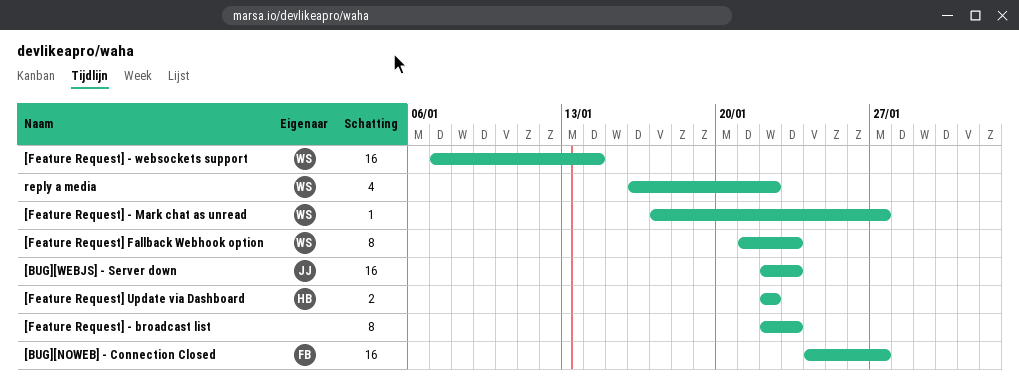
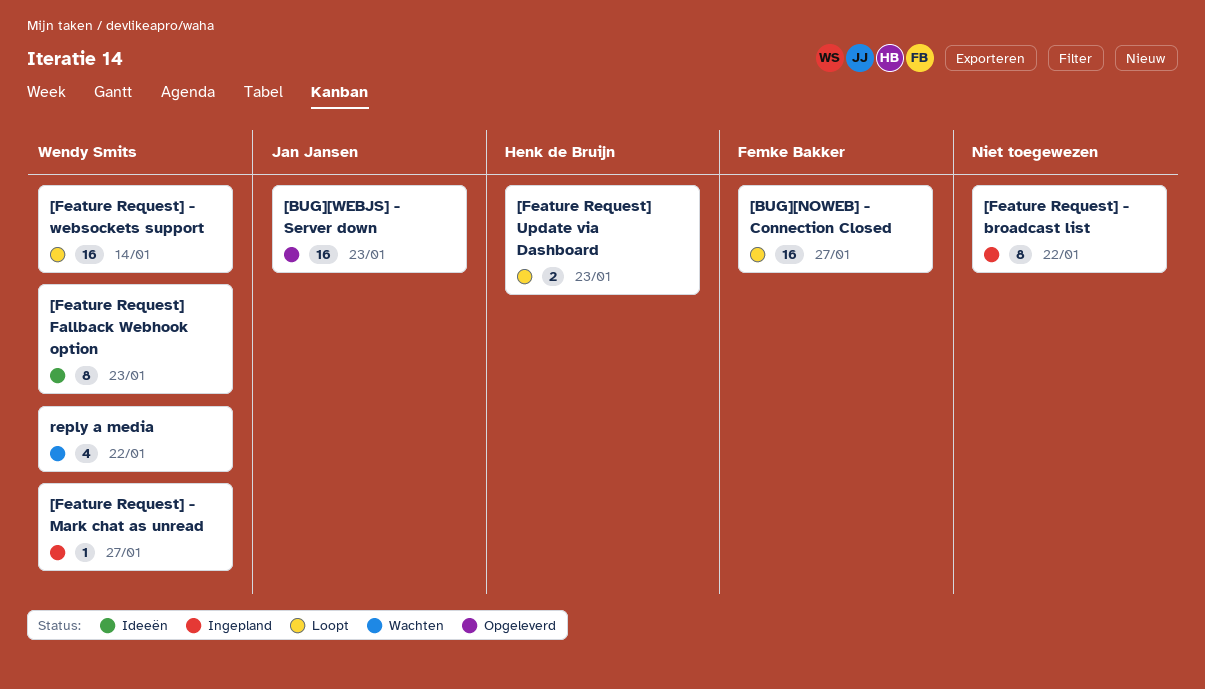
[Feature Request] - broadcast list, due: Jan 23 -> Jan 22
[Feature Request] Update via Dashboard, due: Jan 22 -> Jan 23

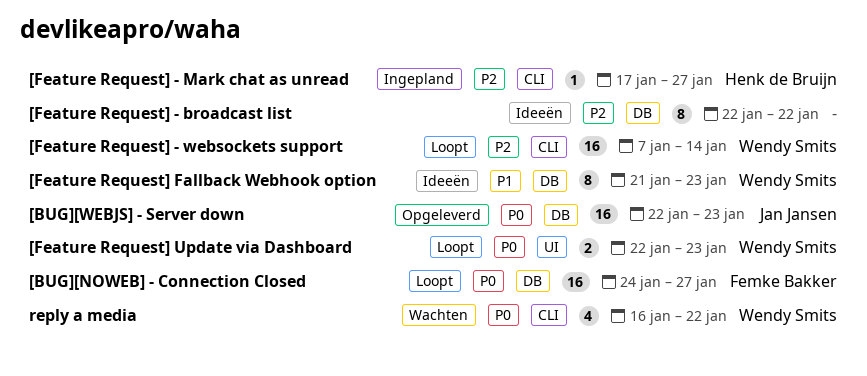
[Feature Request] - broadcast list, status: Ingepland -> Ideeën
[Feature Request] - Mark chat as unread, owner: Wendy Smits -> Henk de Bruijn
[Feature Request] Update via Dashboard, owner: Henk de Bruijn -> Wendy Smits

